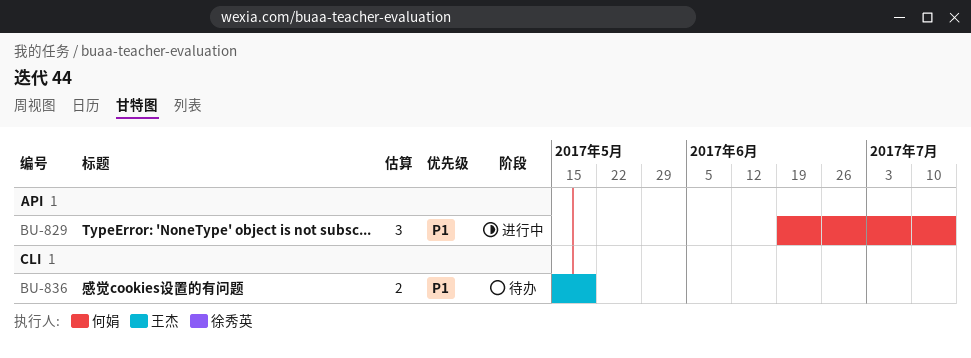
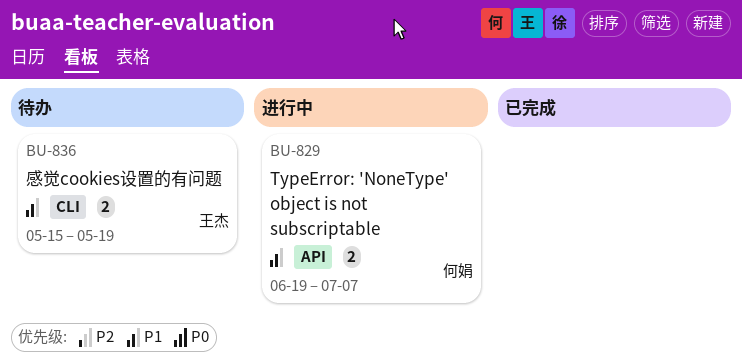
BU-829, estimate: 3 -> 2
BU-829, due: Jul 14 -> Jul 7

